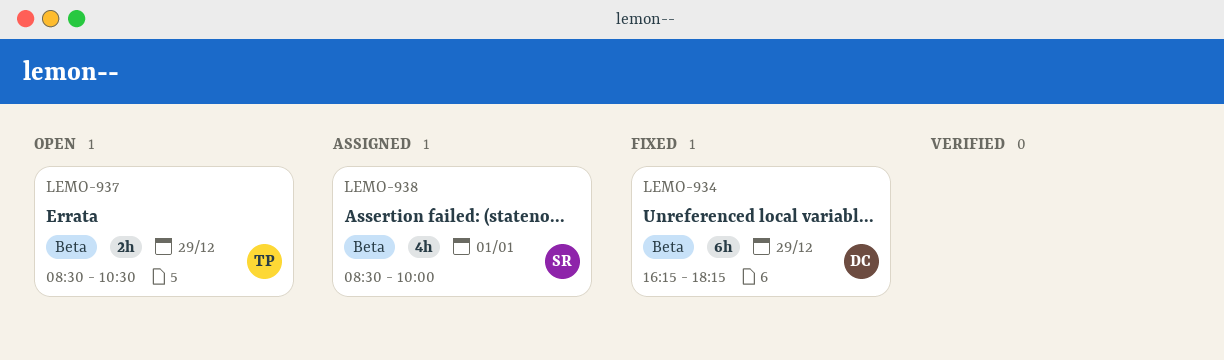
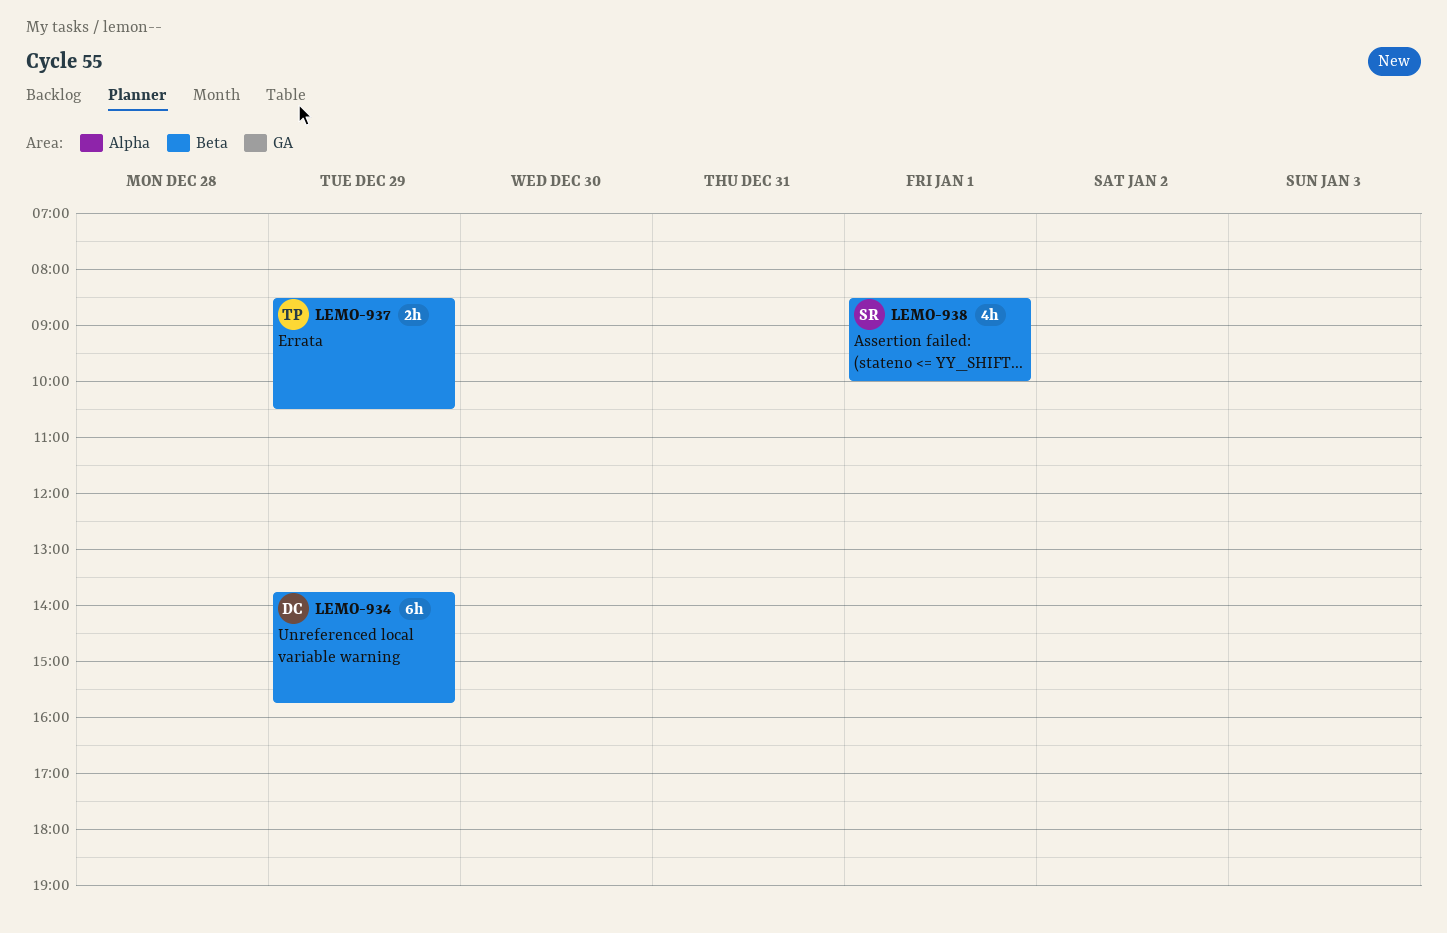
LEMO-934, begins: 16:15 -> 13:45
LEMO-934, ends: 18:15 -> 15:45

